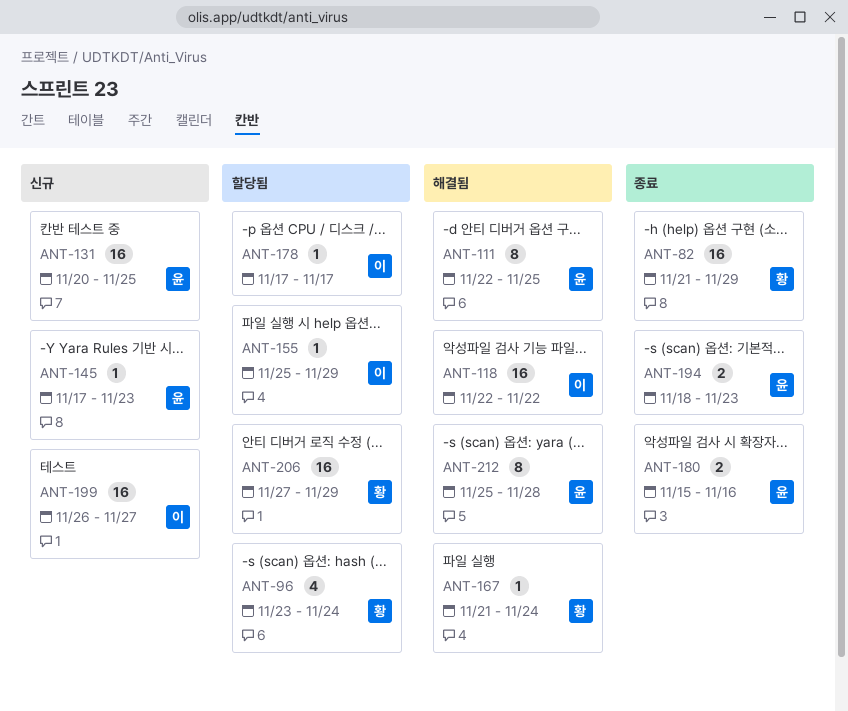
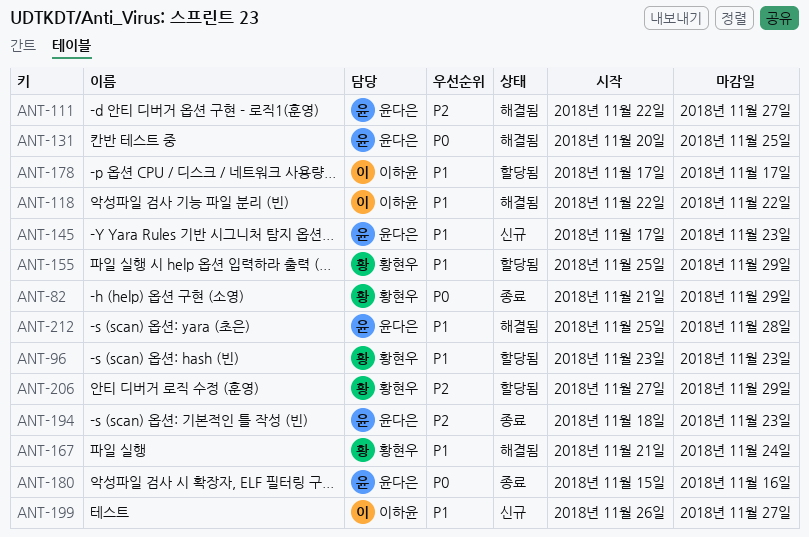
ANT-96, due: Nov 24 -> Nov 23
ANT-111, due: Nov 25 -> Nov 27
ANT-131, status: 신규 -> 해결됨
ANT-155, owner: 이하윤 -> 황현우

